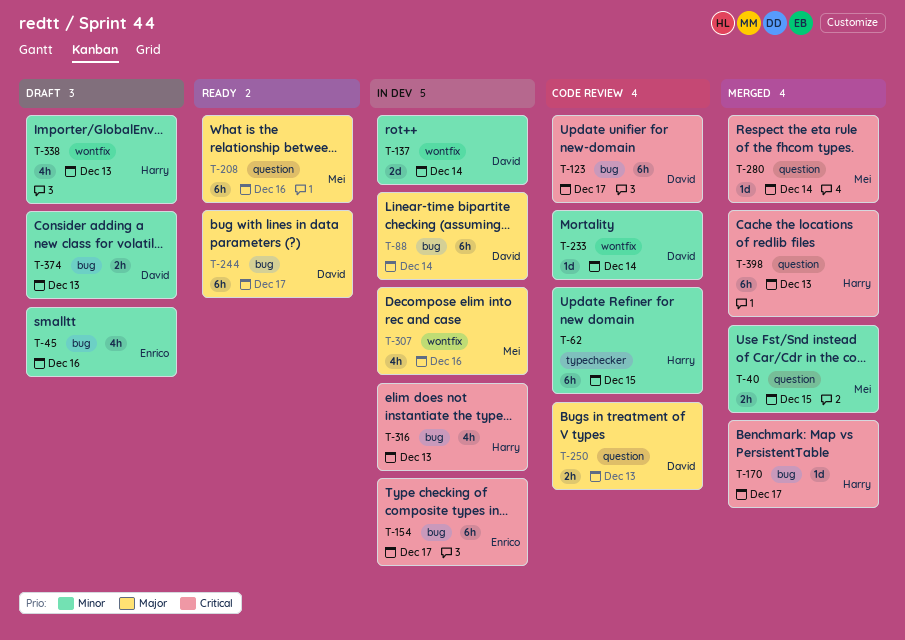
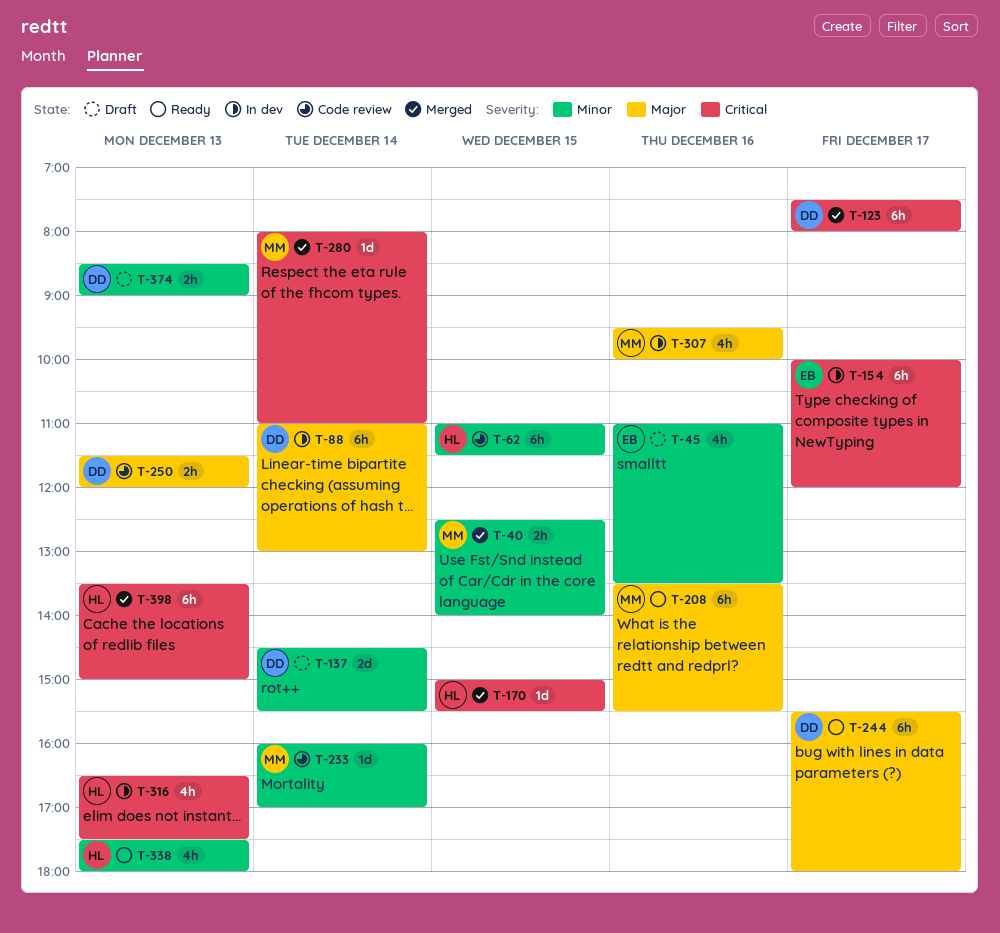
T-123, status: Code review -> Merged
T-137, status: In dev -> Draft
T-170, day: Dec 17 -> Dec 15
T-233, owner: David -> Mei
T-338, status: Draft -> Ready

